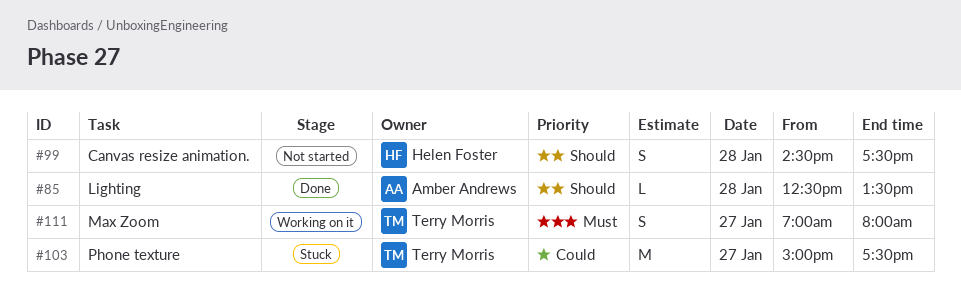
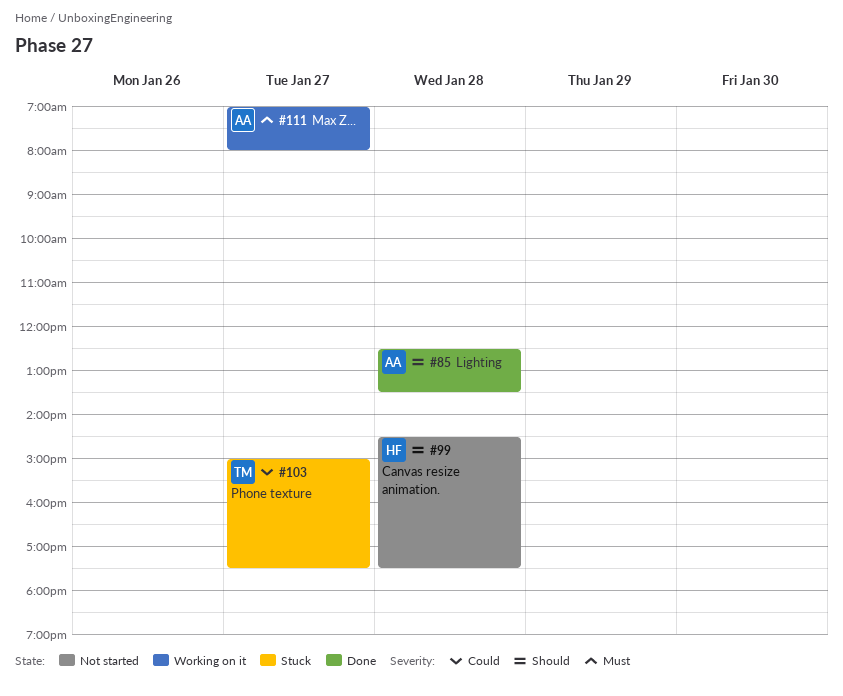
#111, owner: Terry Morris -> Amber Andrews

